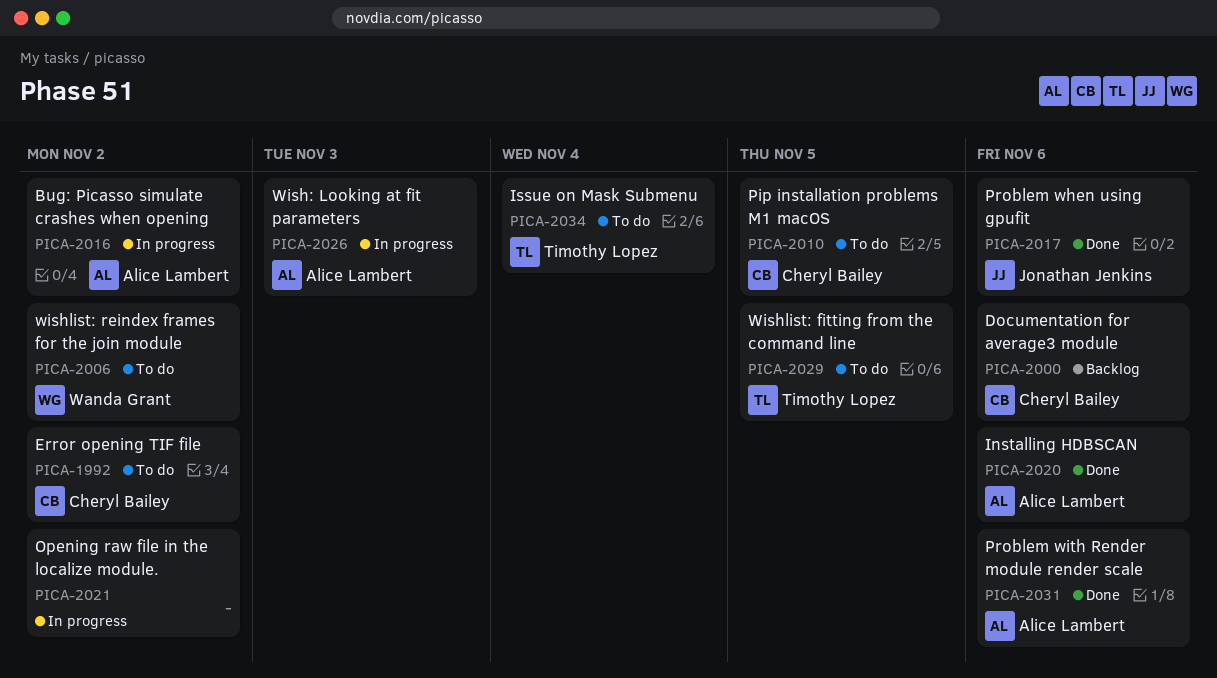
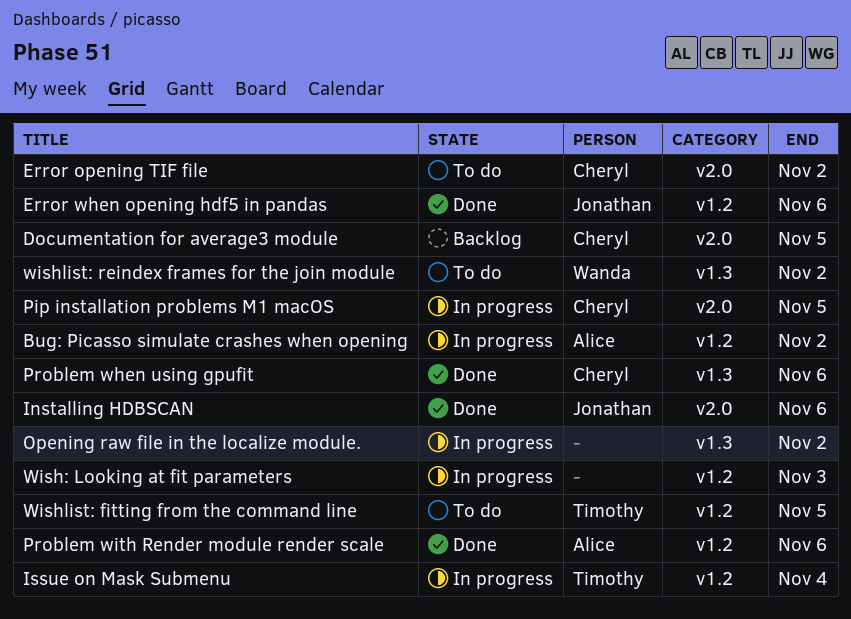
Documentation for average3 module, due: Nov 6 -> Nov 5
Error when opening hdf5 in pandas: none -> present
Installing HDBSCAN, owner: Alice Lambert -> Jonathan Jenkins
Issue on Mask Submenu, status: To do -> In progress
Pip installation problems M1 macOS, status: To do -> In progress
Problem when using gpufit, owner: Jonathan Jenkins -> Cheryl Bailey
Wish: Looking at fit parameters, owner: Alice Lambert -> none

